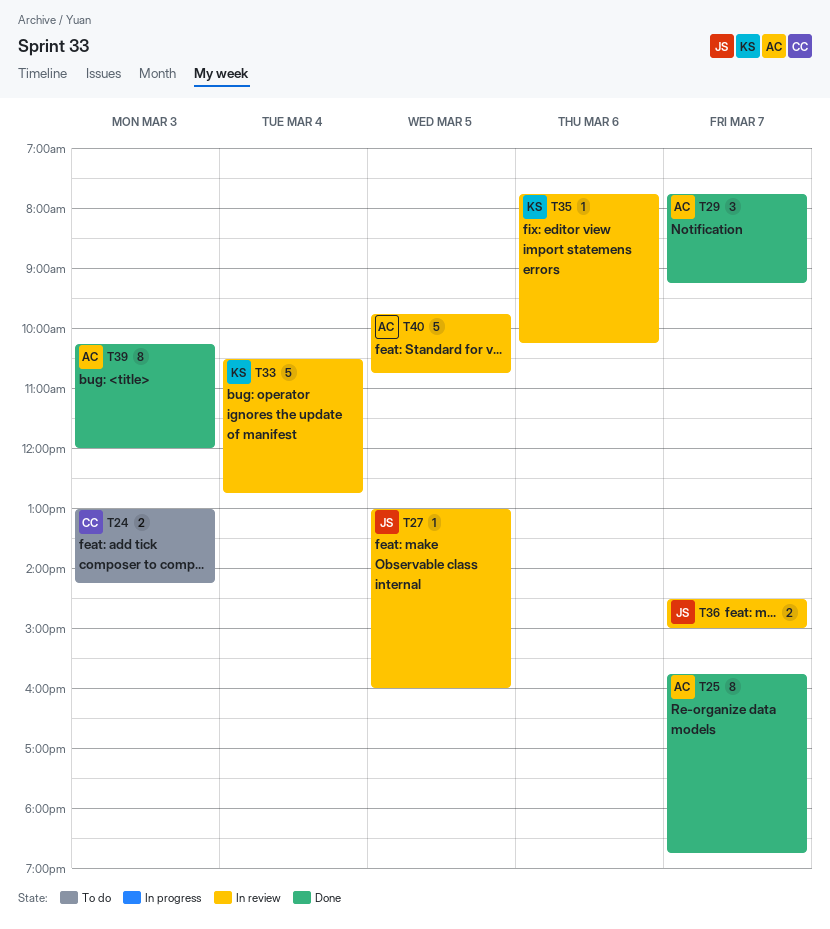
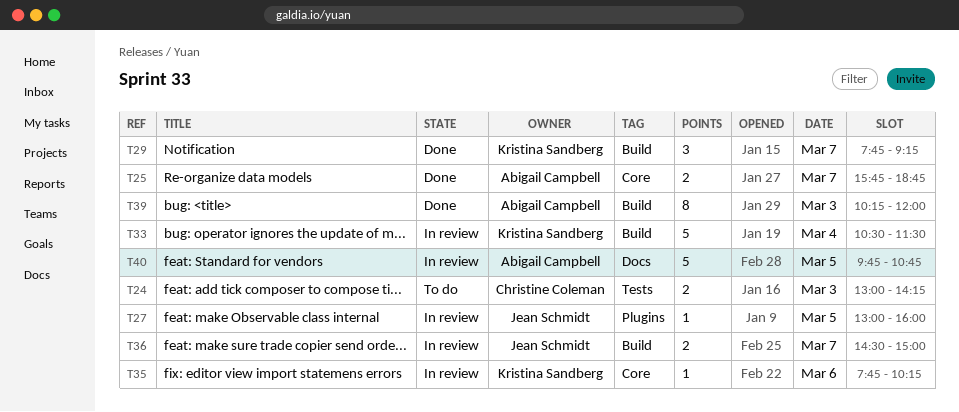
T25, estimate: 8 -> 2
T29, owner: Abigail Campbell -> Kristina Sandberg
T33, ends: 12:45 -> 11:30

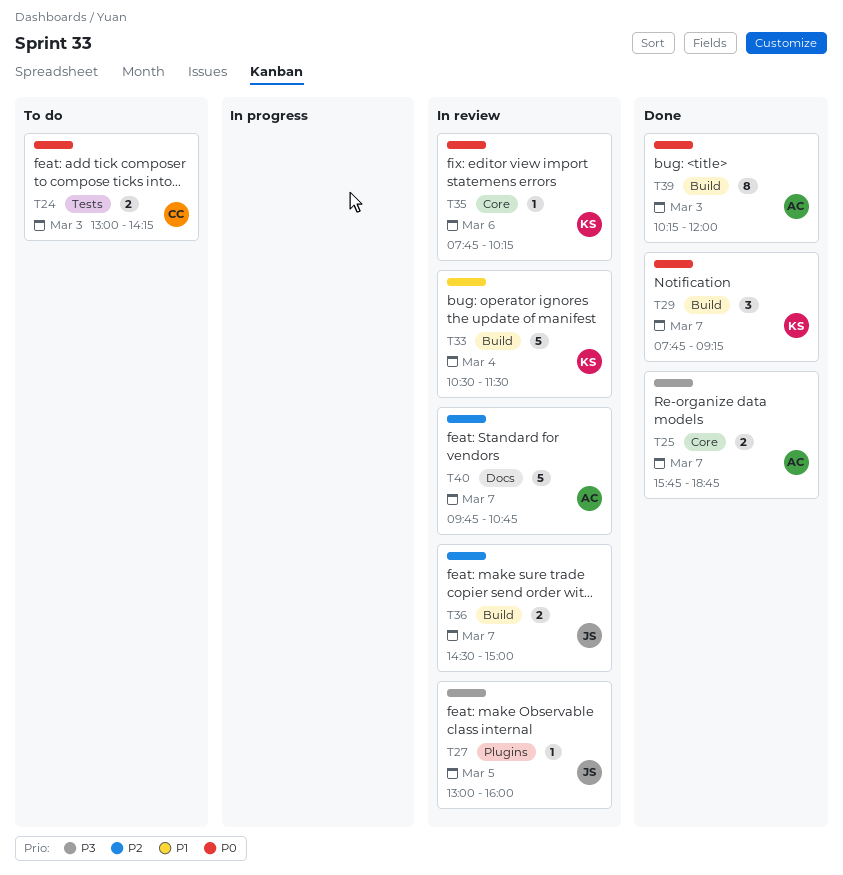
T40, day: Mar 5 -> Mar 7

